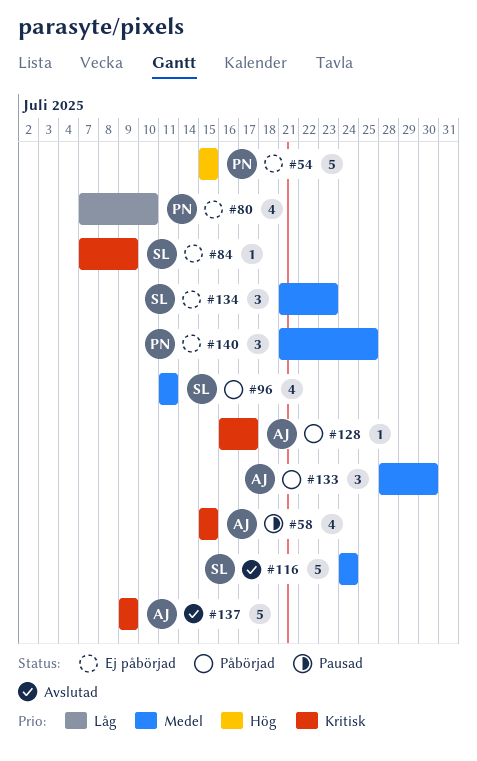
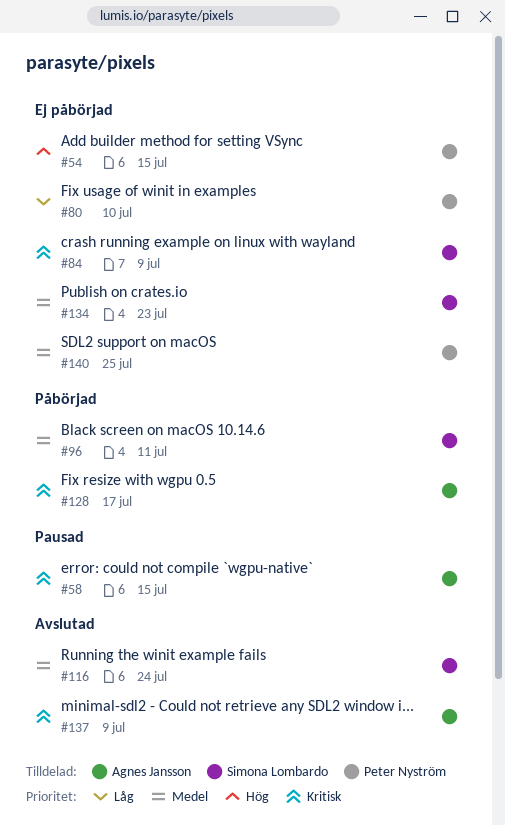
#133: present -> none

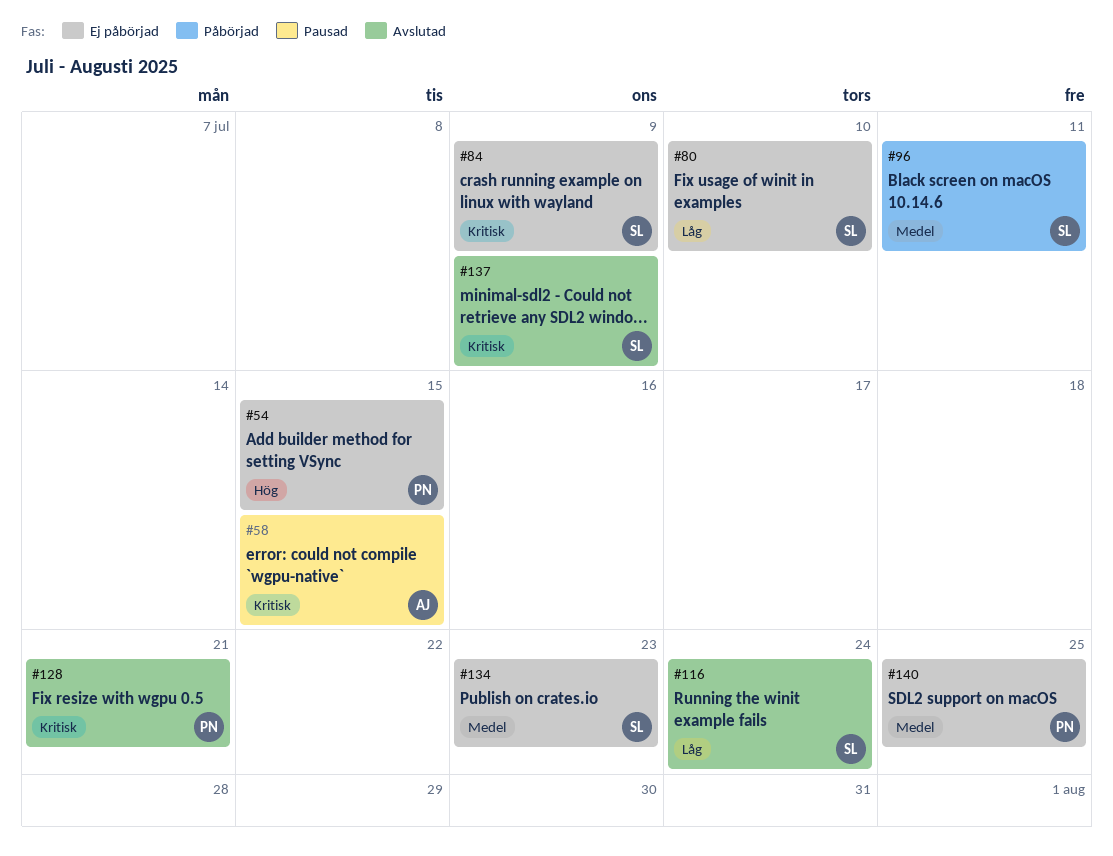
#80, owner: Peter Nyström -> Simona Lombardo
#116, priority: Medel -> Låg
#128, status: Påbörjad -> Avslutad
#128, owner: Agnes Jansson -> Peter Nyström
#128, due: Jul 17 -> Jul 21
#137, owner: Agnes Jansson -> Simona Lombardo

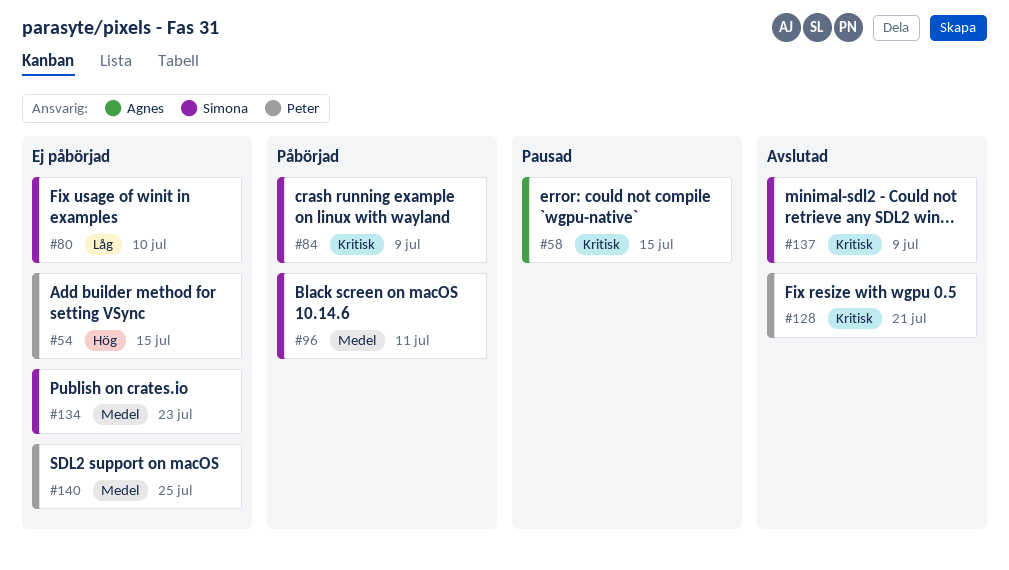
#84, status: Ej påbörjad -> Påbörjad
#116: present -> none

